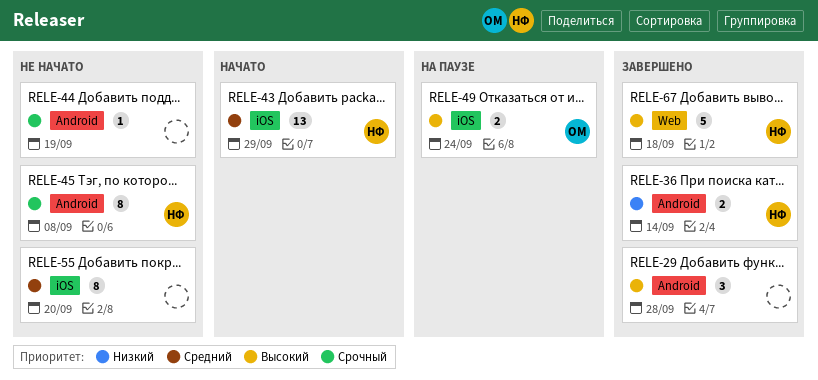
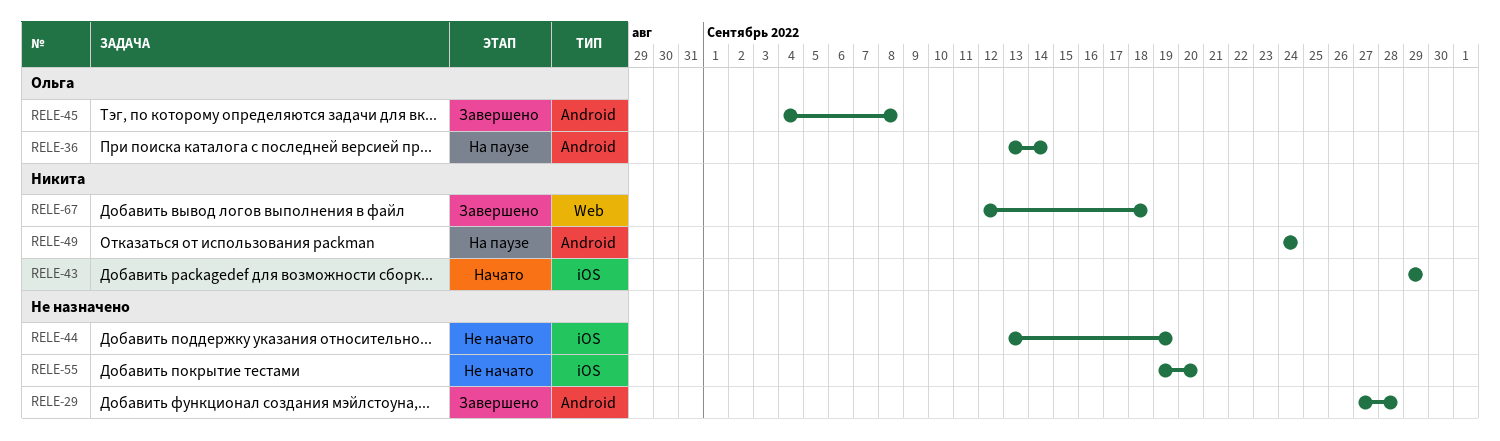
RELE-36, status: Завершено -> На паузе
RELE-36, owner: Никита -> Ольга
RELE-44, label: Android -> iOS
RELE-45, status: Не начато -> Завершено
RELE-45, owner: Никита -> Ольга
RELE-49, owner: Ольга -> Никита
RELE-49, label: iOS -> Android

